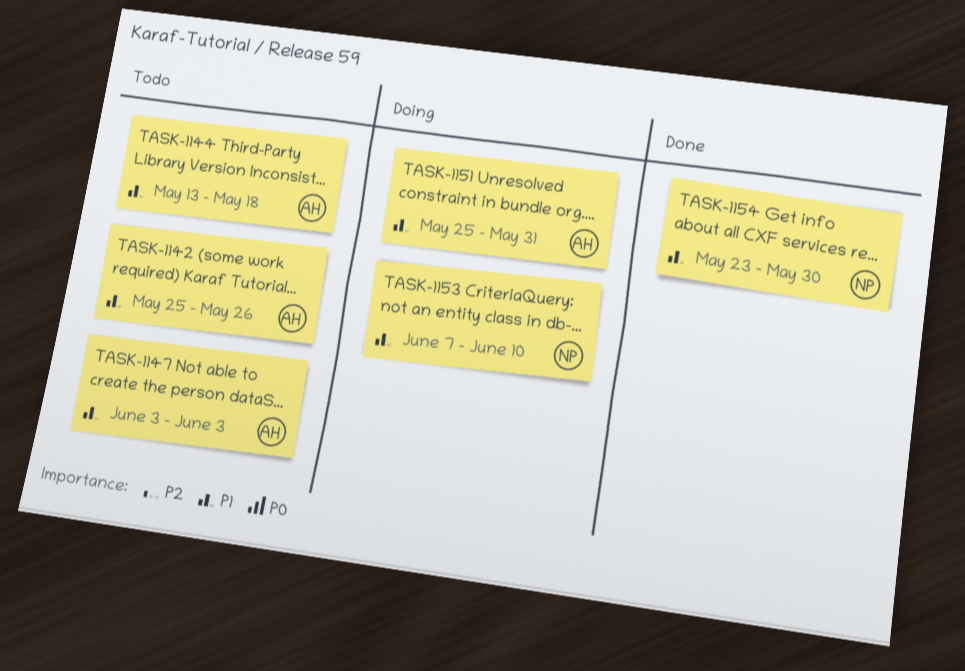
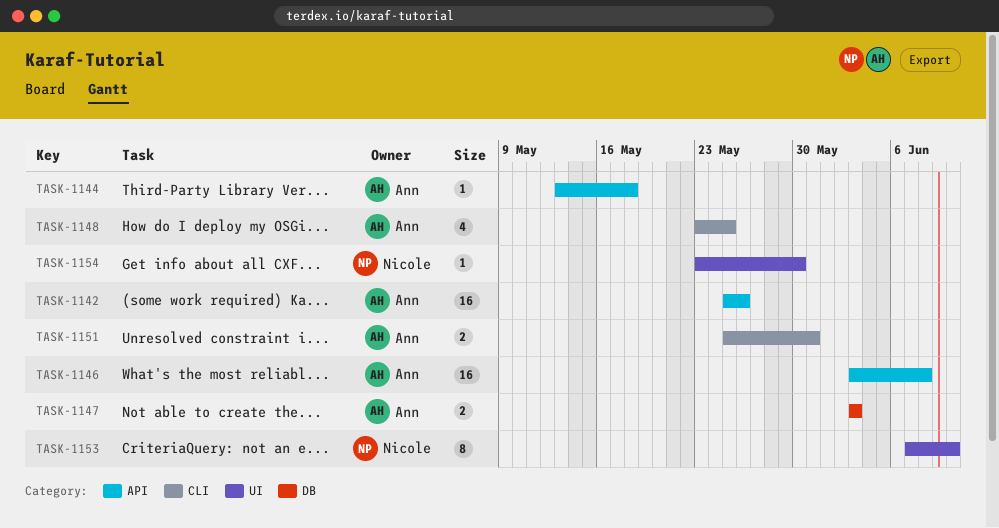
TASK-1146: none -> present
TASK-1148: none -> present

